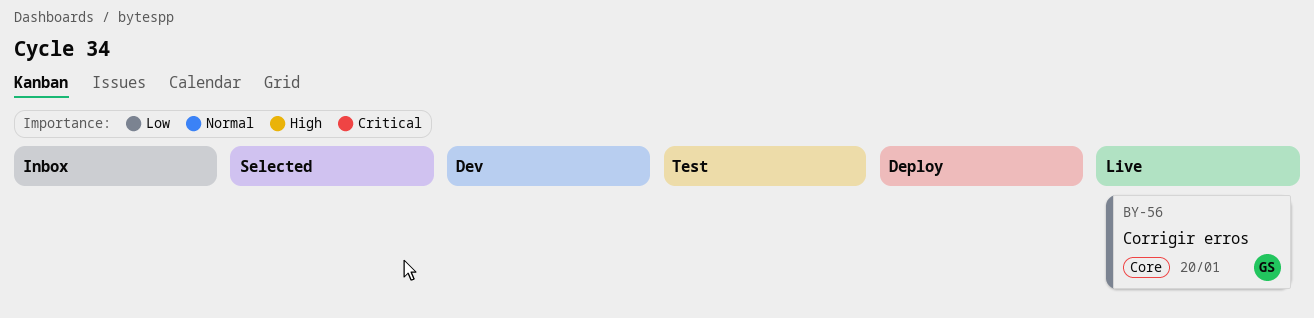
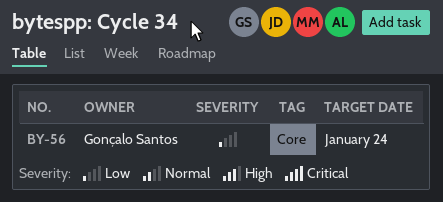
BY-56, due: Jan 20 -> Jan 24

